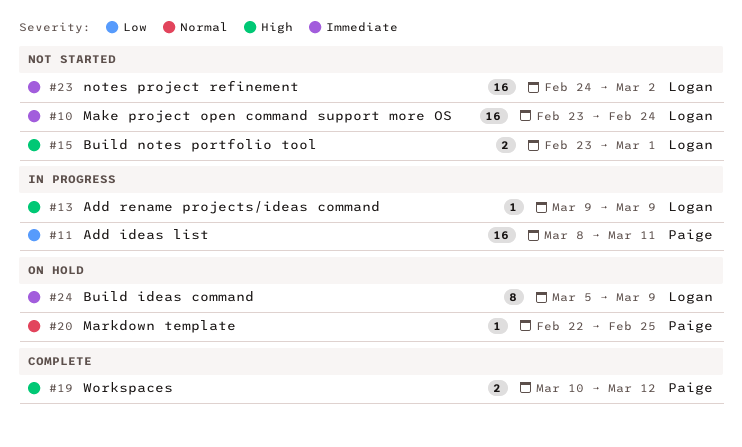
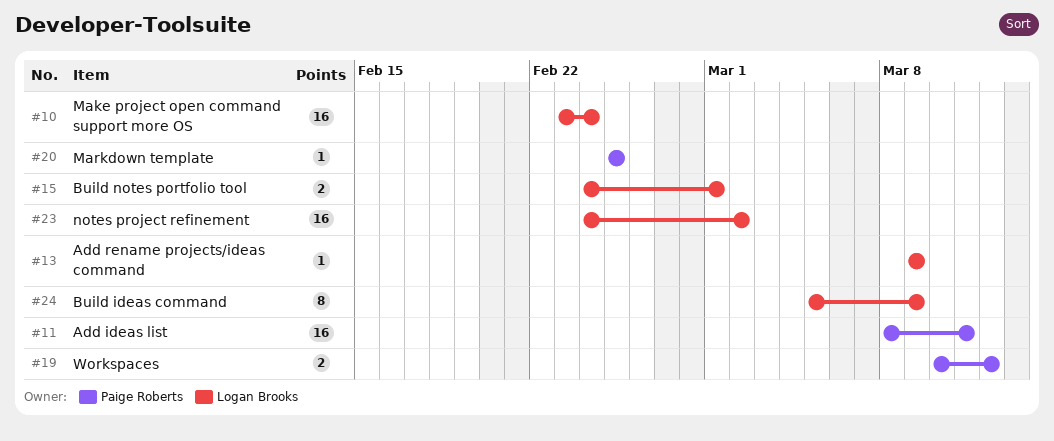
#15, start: Feb 23 -> Feb 24
#20, start: Feb 22 -> Feb 25

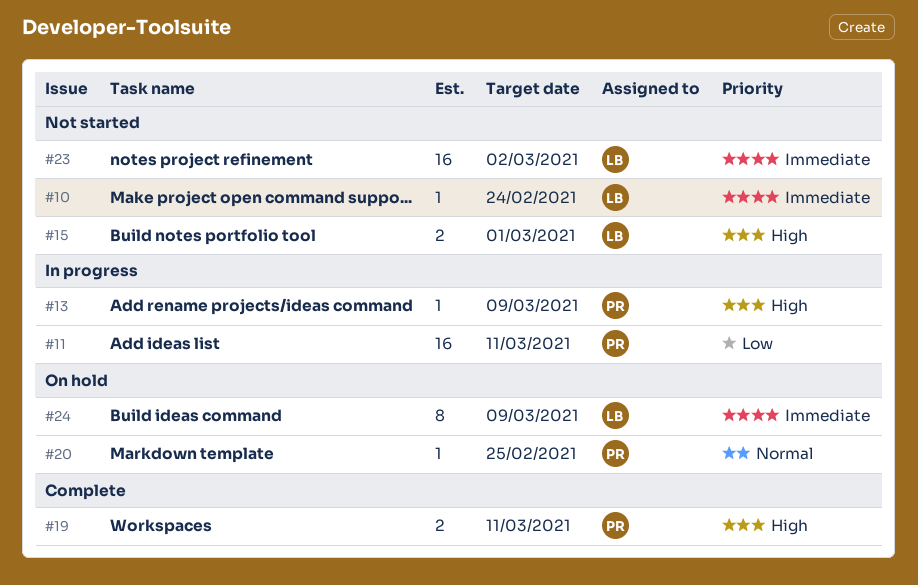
#10, estimate: 16 -> 1
#13, owner: Logan Brooks -> Paige Roberts
#19, due: Mar 12 -> Mar 11

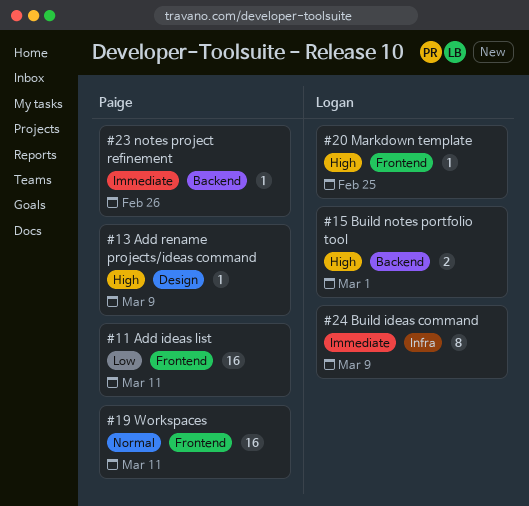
#10: present -> none
#19, priority: High -> Normal
#19, estimate: 2 -> 16
#20, owner: Paige -> Logan
#20, priority: Normal -> High
#23, owner: Logan -> Paige
#23, estimate: 16 -> 1
#23, due: Mar 2 -> Feb 26

